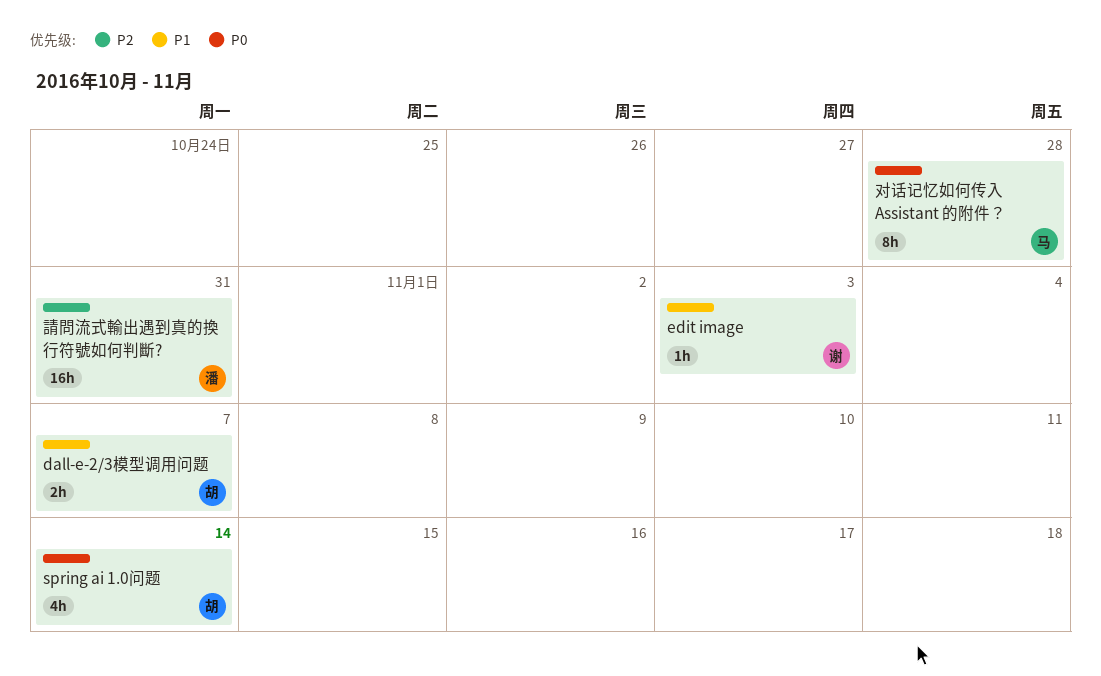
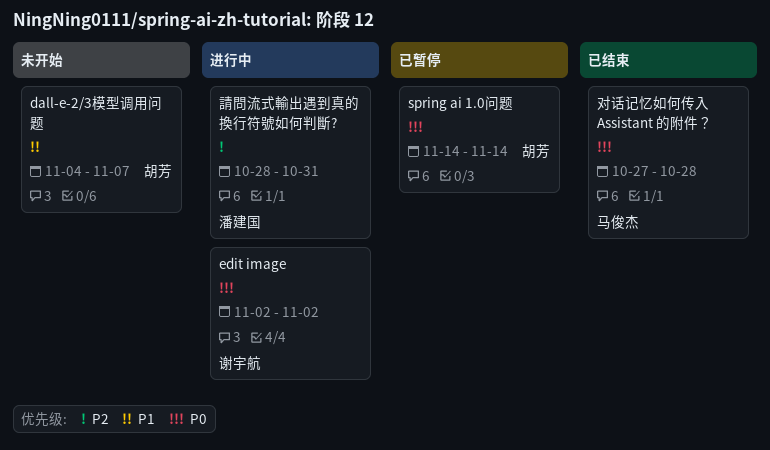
edit image, priority: P1 -> P0
edit image, due: Nov 3 -> Nov 2

